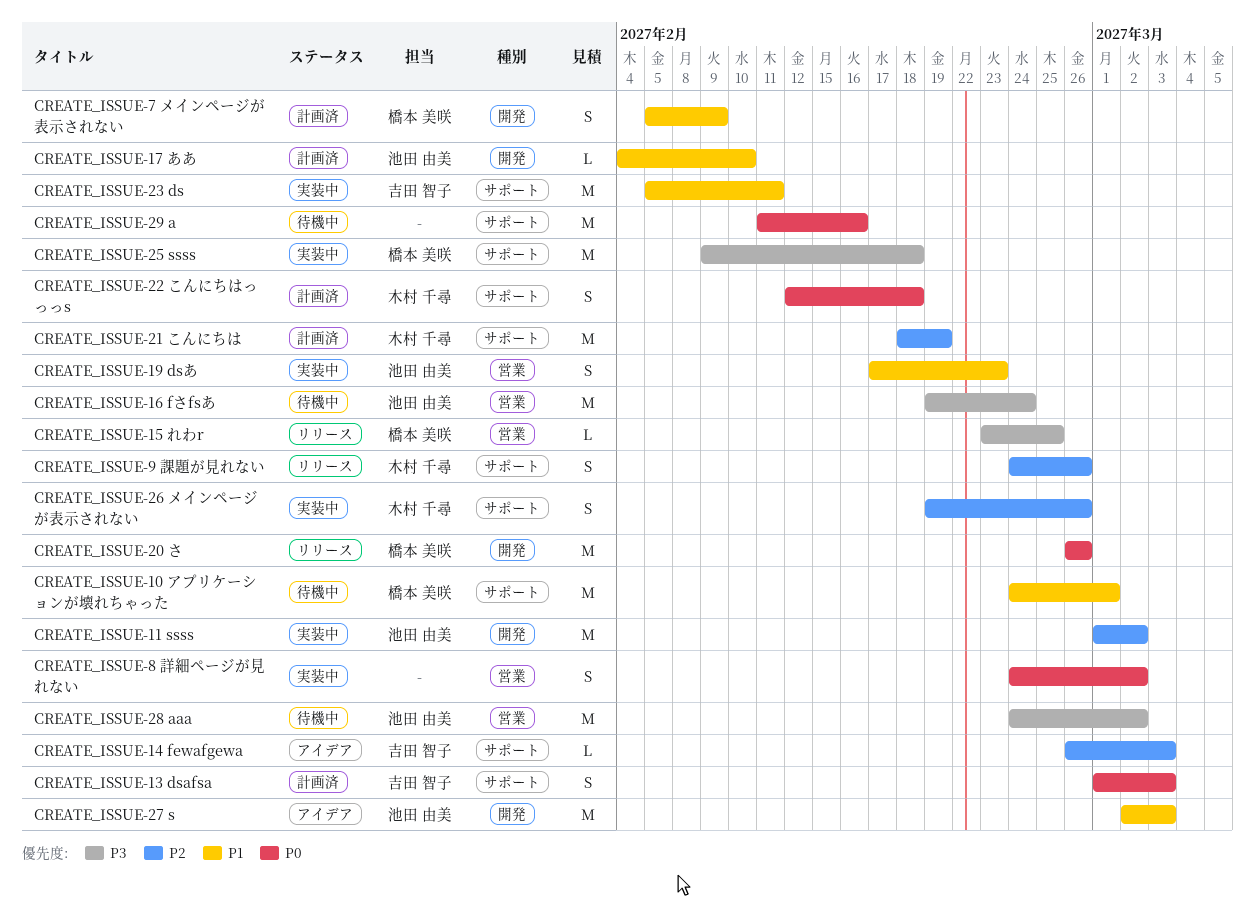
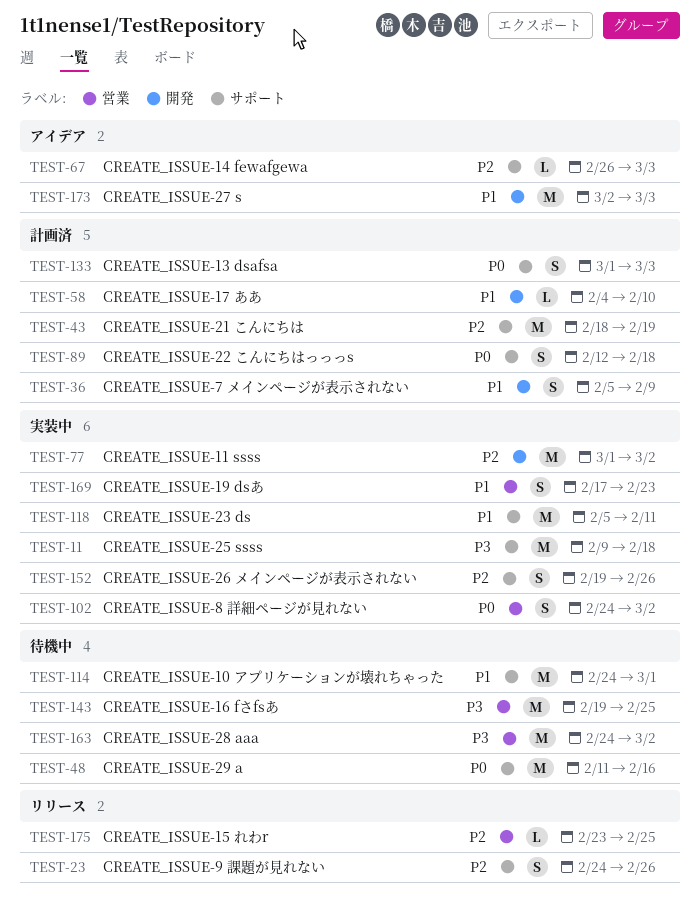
CREATE_ISSUE-15 れわr, priority: P3 -> P2
CREATE_ISSUE-16 fさfsあ, due: Feb 24 -> Feb 25
CREATE_ISSUE-20 さ: present -> none

